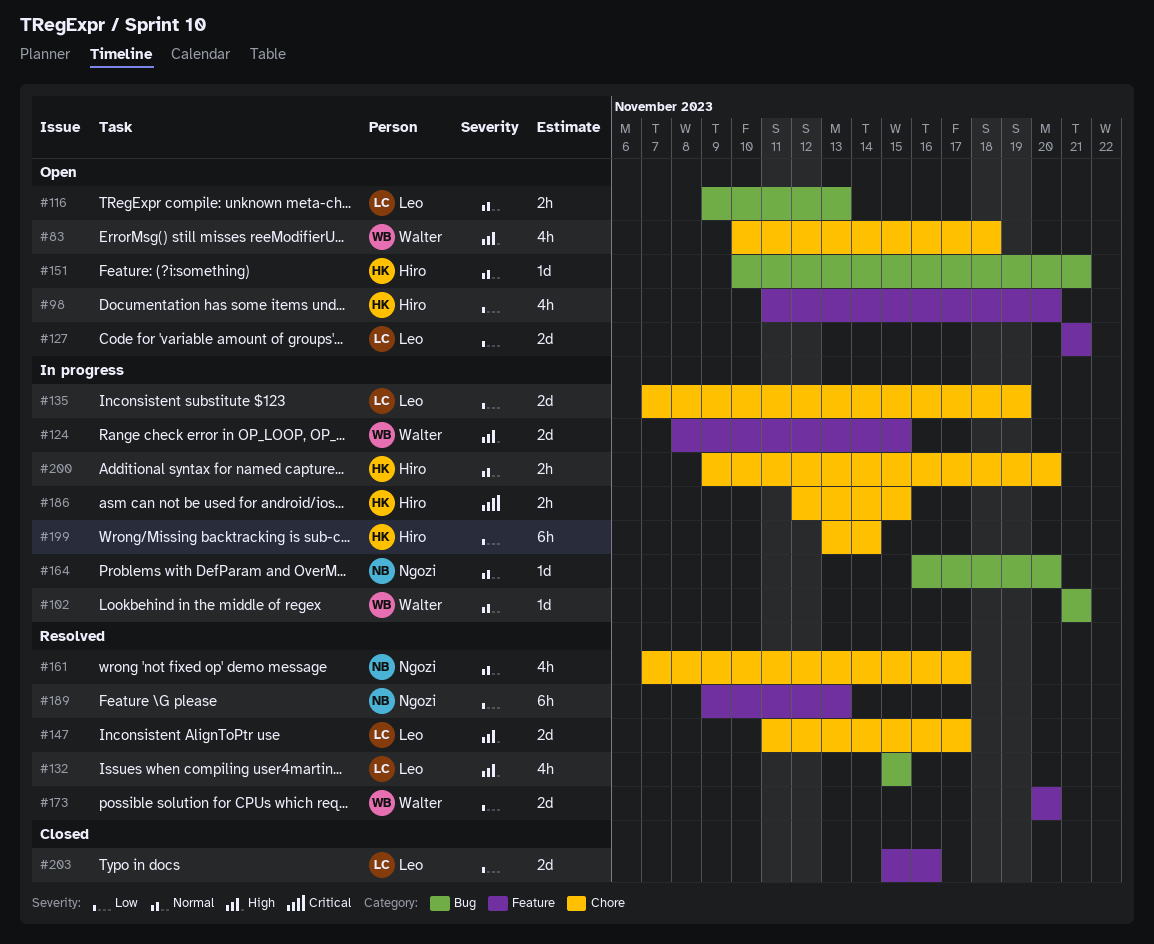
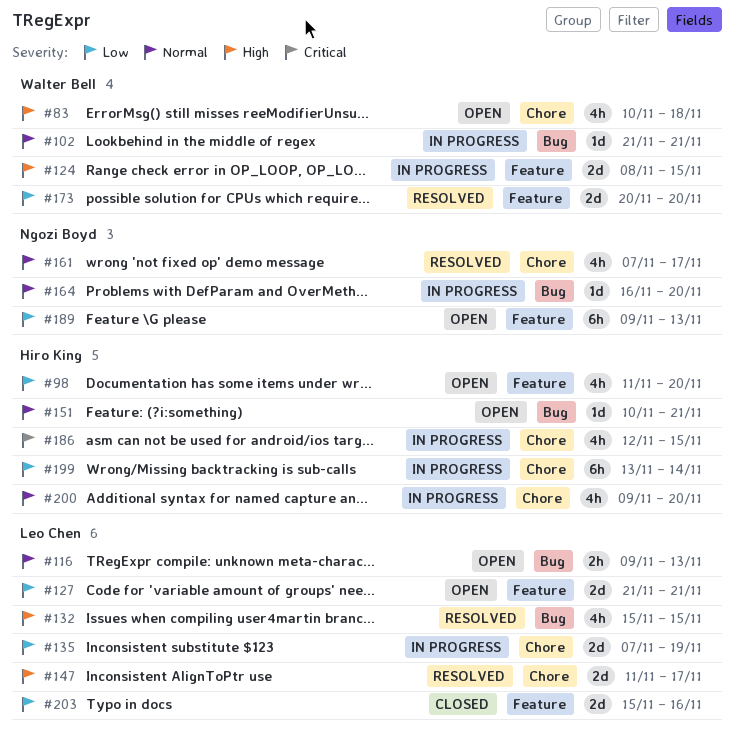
#186, estimate: 2h -> 4h
#189, status: Resolved -> Open
#200, estimate: 2h -> 4h

